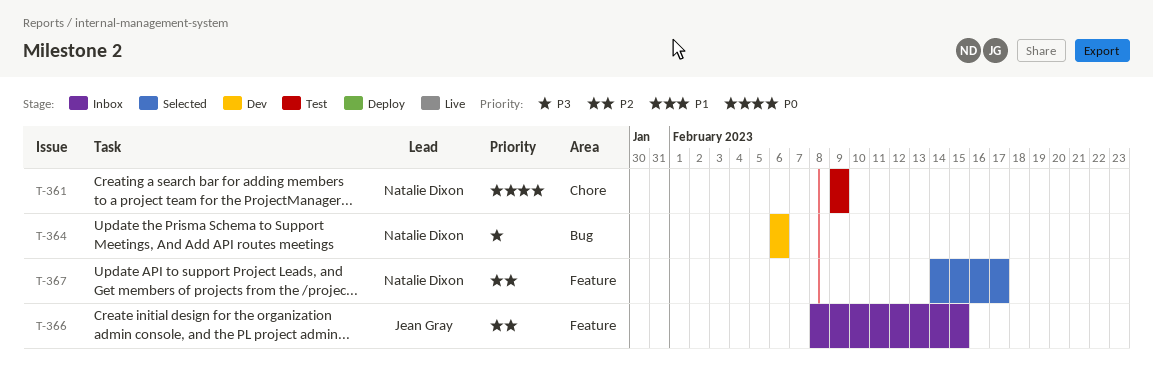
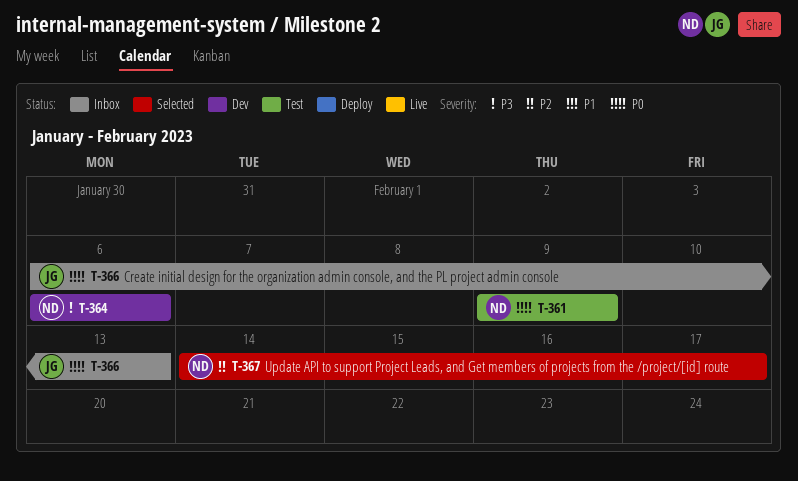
T-366, priority: P2 -> P0
T-366, start: Feb 8 -> Feb 6
T-366, due: Feb 15 -> Feb 13

